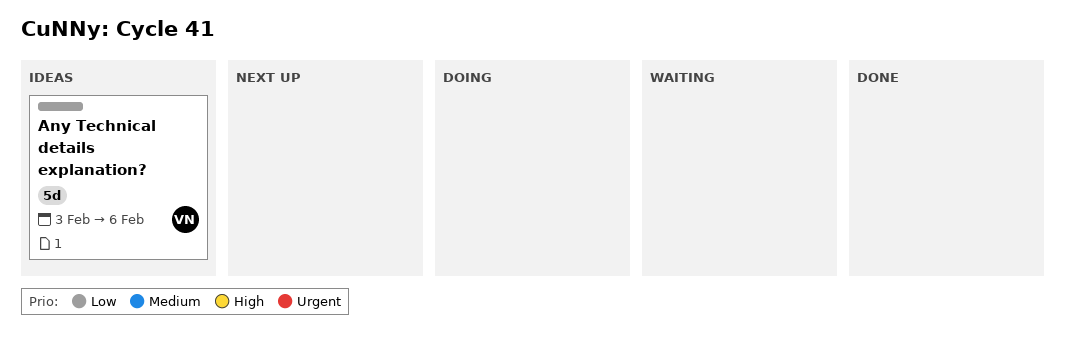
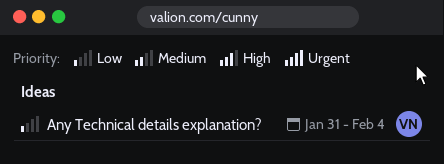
Any Technical details explanation?, start: Feb 3 -> Jan 31
Any Technical details explanation?, due: Feb 6 -> Feb 4

